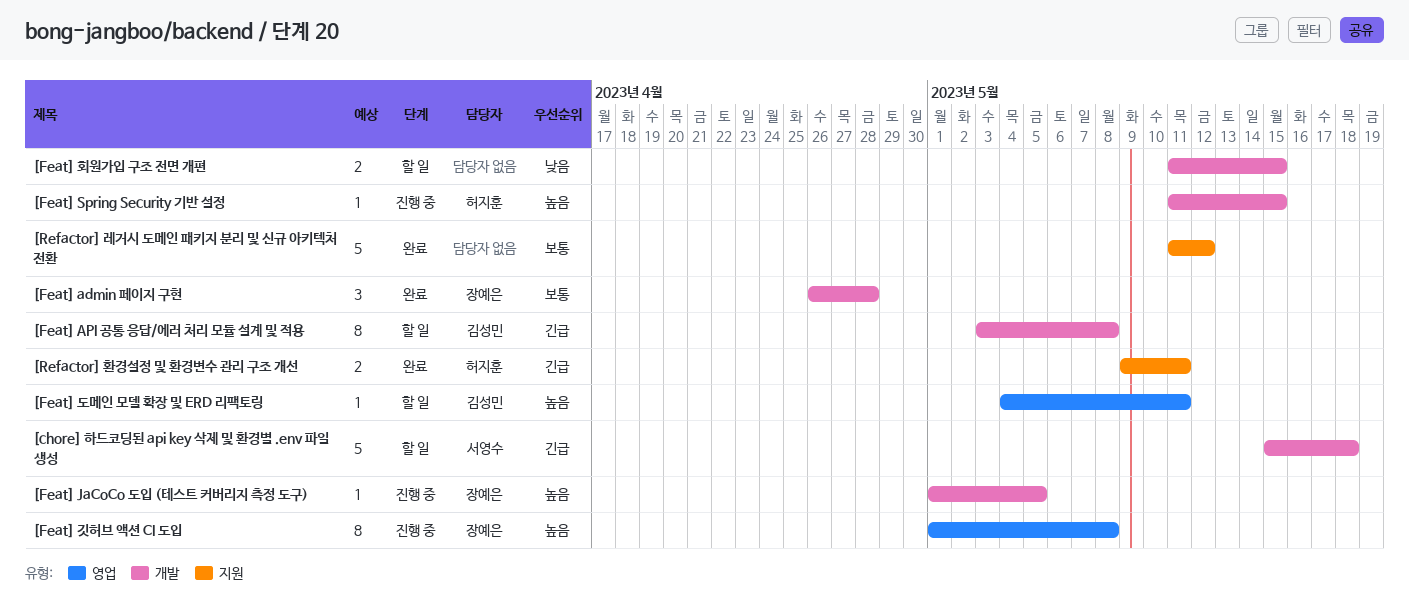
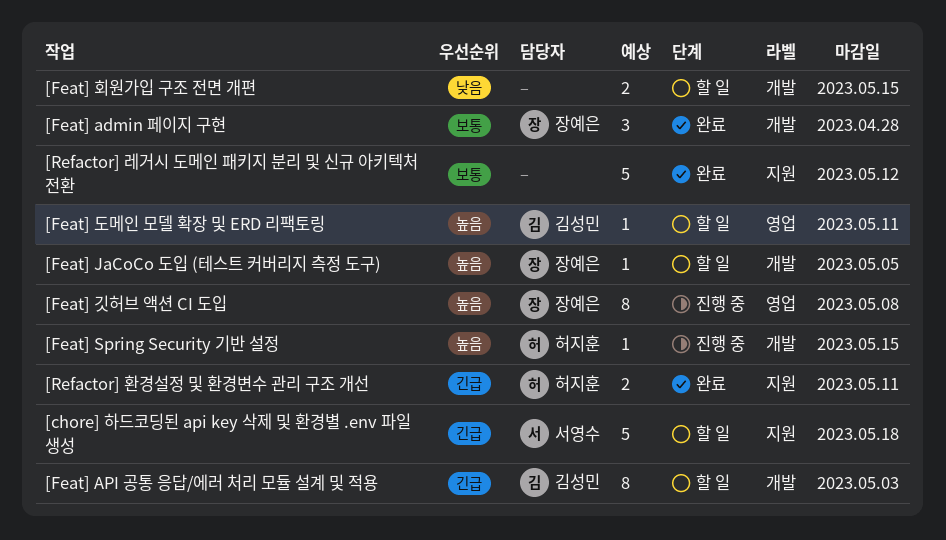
[chore] 하드코딩된 api key 삭제 및 환경별 .env 파일 생성, label: 개발 -> 지원
[Feat] API 공통 응답/에러 처리 모듈 설계 및 적용, due: May 8 -> May 3
[Feat] JaCoCo 도입 (테스트 커버리지 측정 도구), status: 진행 중 -> 할 일

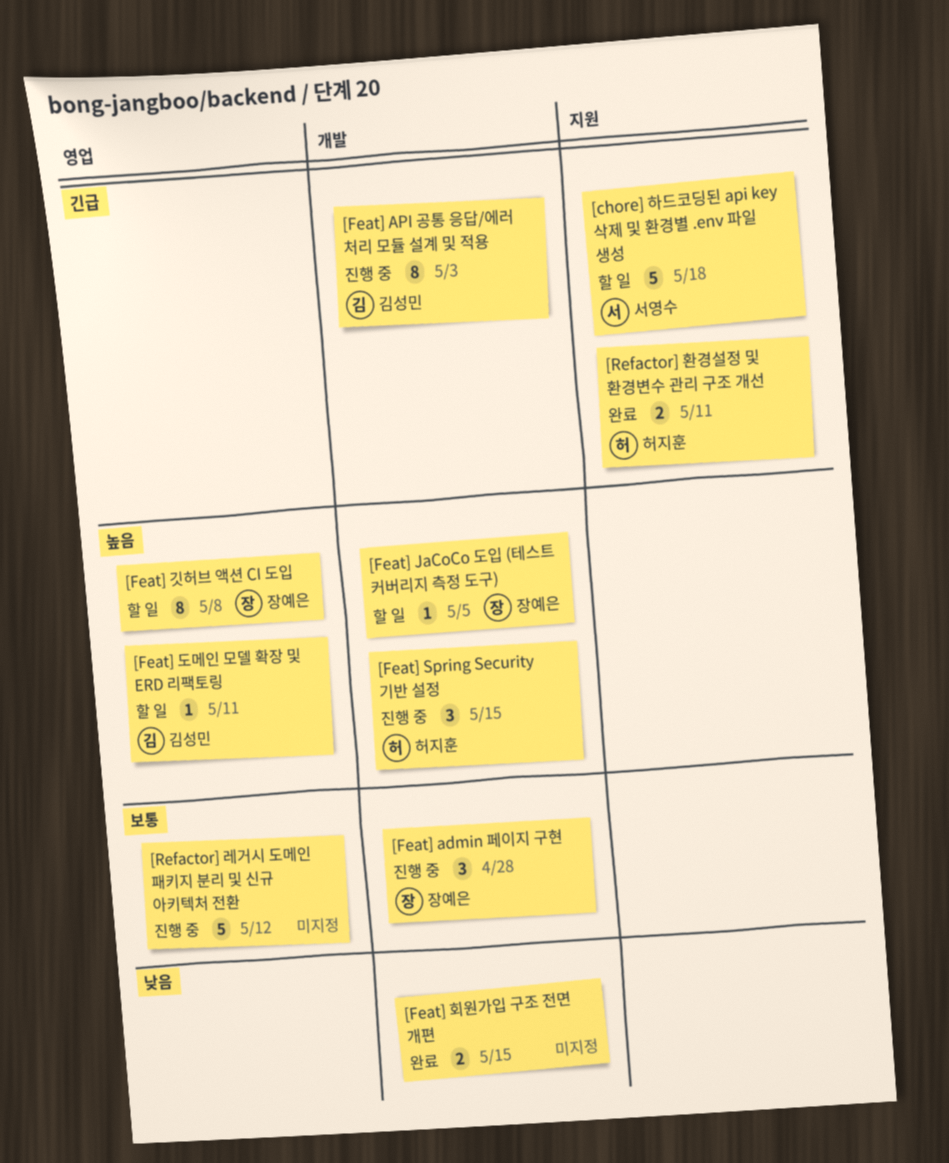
[Feat] admin 페이지 구현, status: 완료 -> 진행 중
[Feat] API 공통 응답/에러 처리 모듈 설계 및 적용, status: 할 일 -> 진행 중
[Feat] Spring Security 기반 설정, estimate: 1 -> 3
[Feat] 깃허브 액션 CI 도입, status: 진행 중 -> 할 일
[Feat] 회원가입 구조 전면 개편, status: 할 일 -> 완료
[Refactor] 레거시 도메인 패키지 분리 및 신규 아키텍처 전환, status: 완료 -> 진행 중
[Refactor] 레거시 도메인 패키지 분리 및 신규 아키텍처 전환, label: 지원 -> 영업

